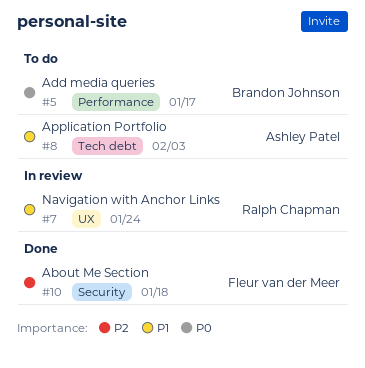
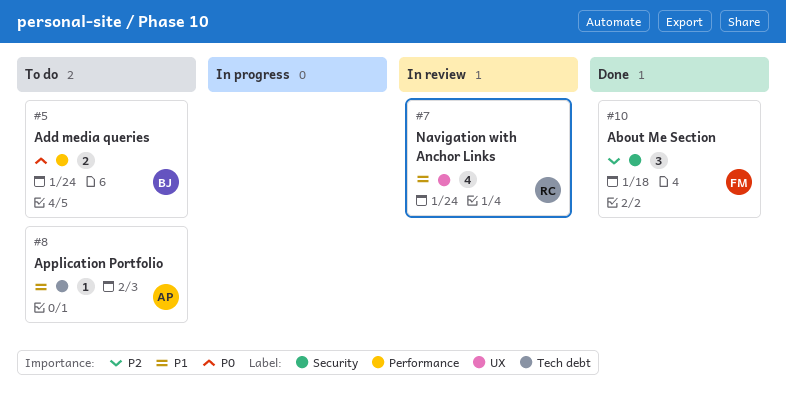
#5, due: Jan 17 -> Jan 24

